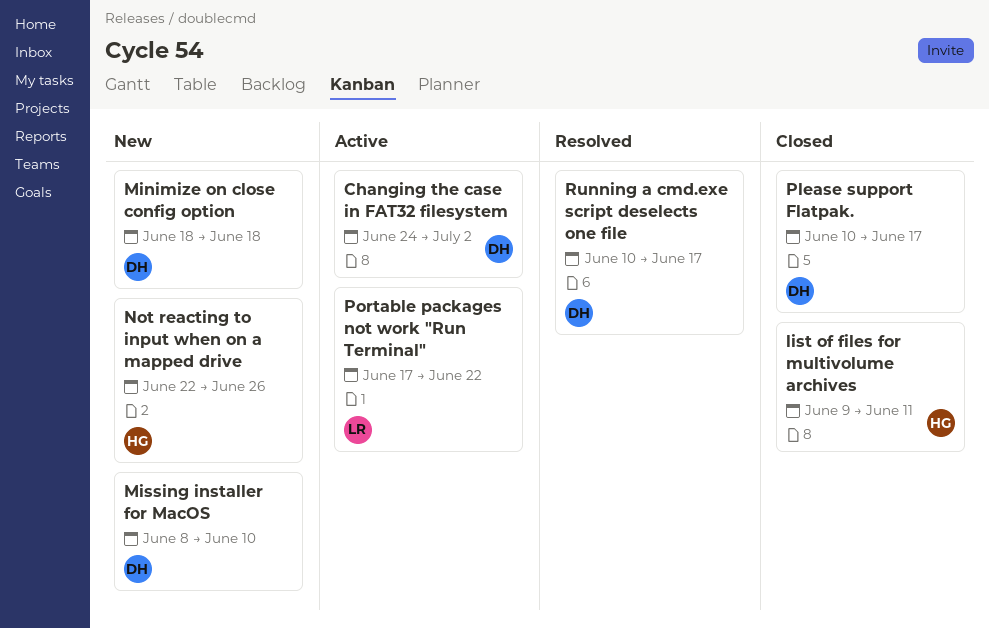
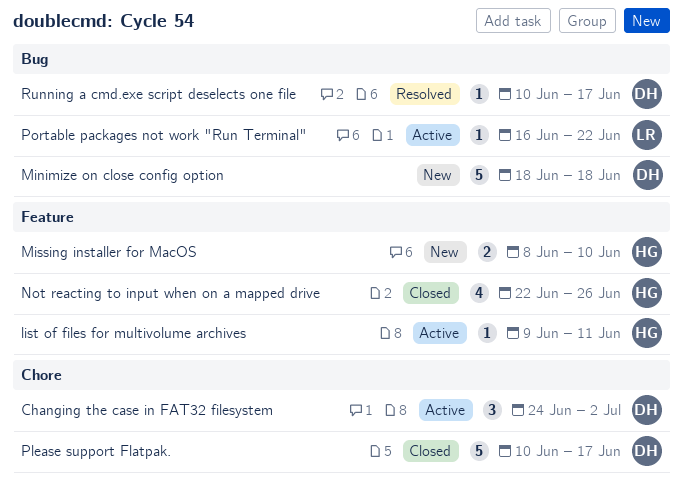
list of files for multivolume archives, status: Closed -> Active
Missing installer for MacOS, owner: DH -> HG
Not reacting to input when on a mapped drive, status: New -> Closed
Portable packages not work "Run Terminal", start: Jun 17 -> Jun 16

